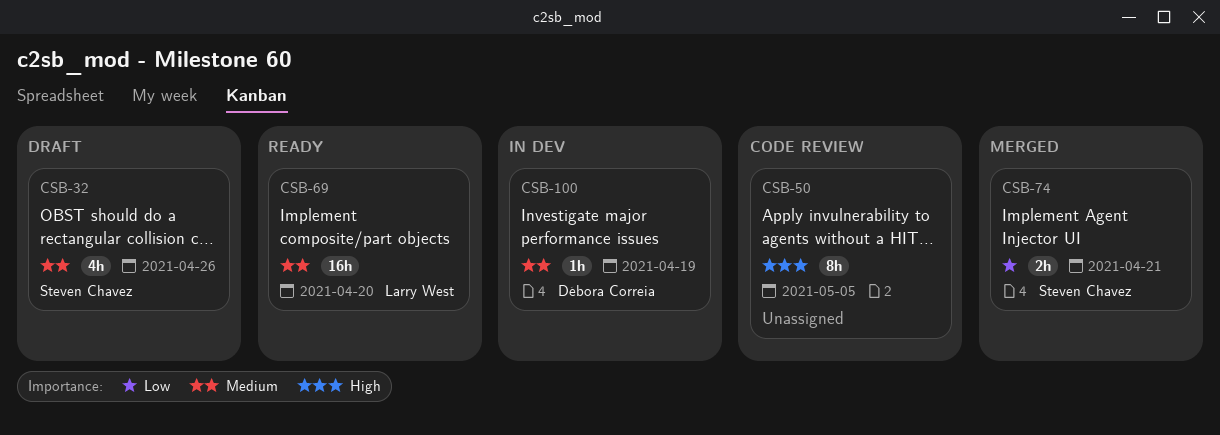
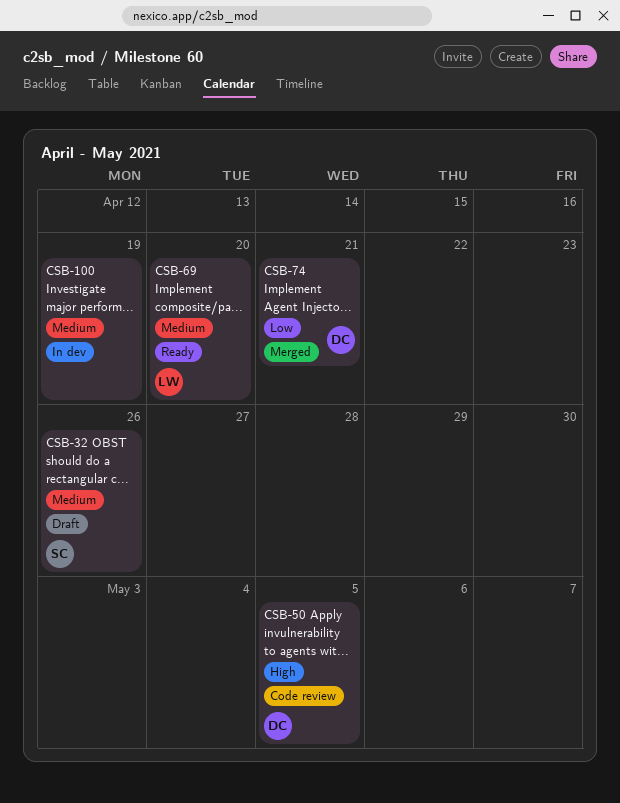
CSB-50, owner: none -> Débora Correia
CSB-74, owner: Steven Chavez -> Débora Correia
CSB-100, owner: Débora Correia -> none

